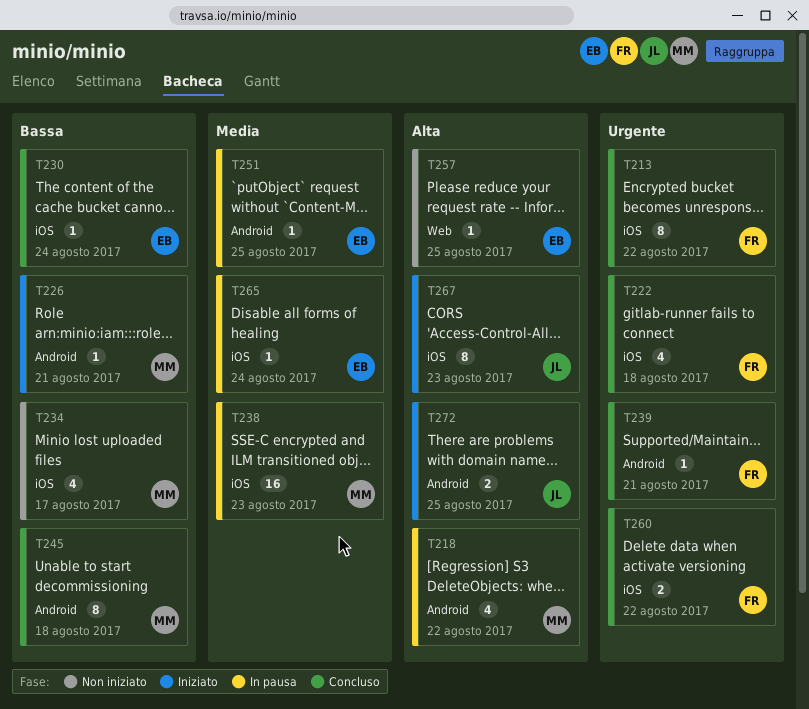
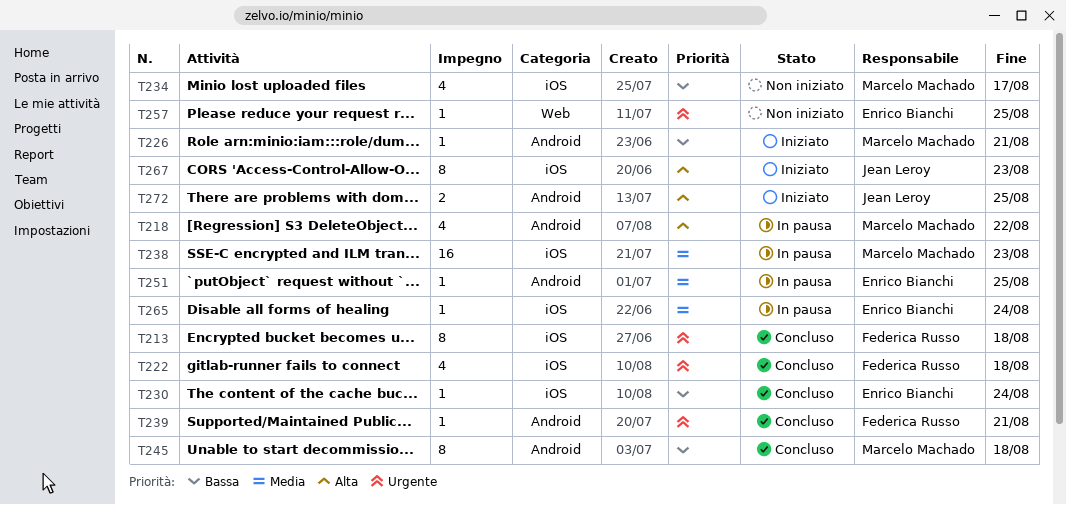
T213, due: Aug 22 -> Aug 18
T257, priority: Alta -> Urgente
T260: present -> none

